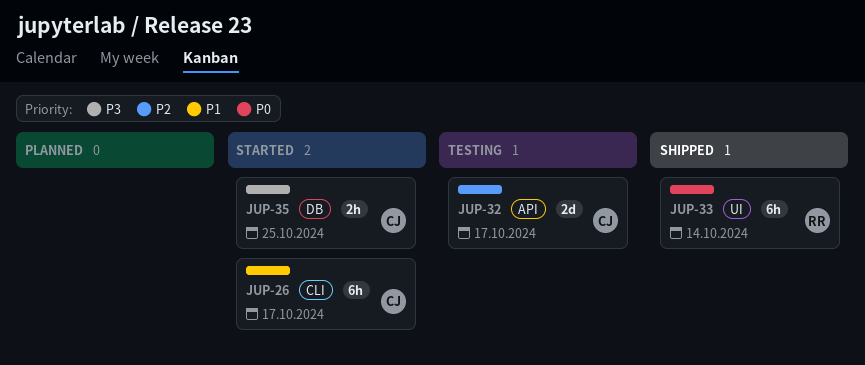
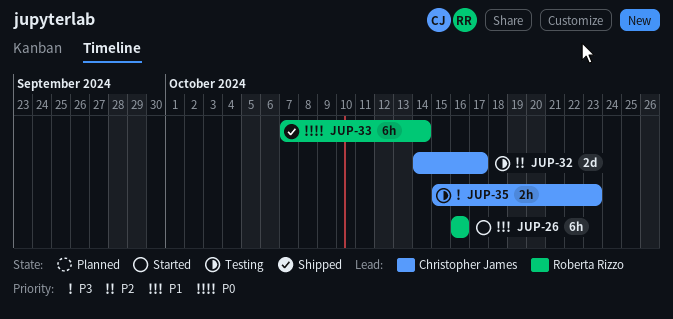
JUP-26, owner: Christopher James -> Roberta Rizzo
JUP-26, due: Oct 17 -> Oct 16
JUP-35, status: Started -> Testing
JUP-35, due: Oct 25 -> Oct 23

